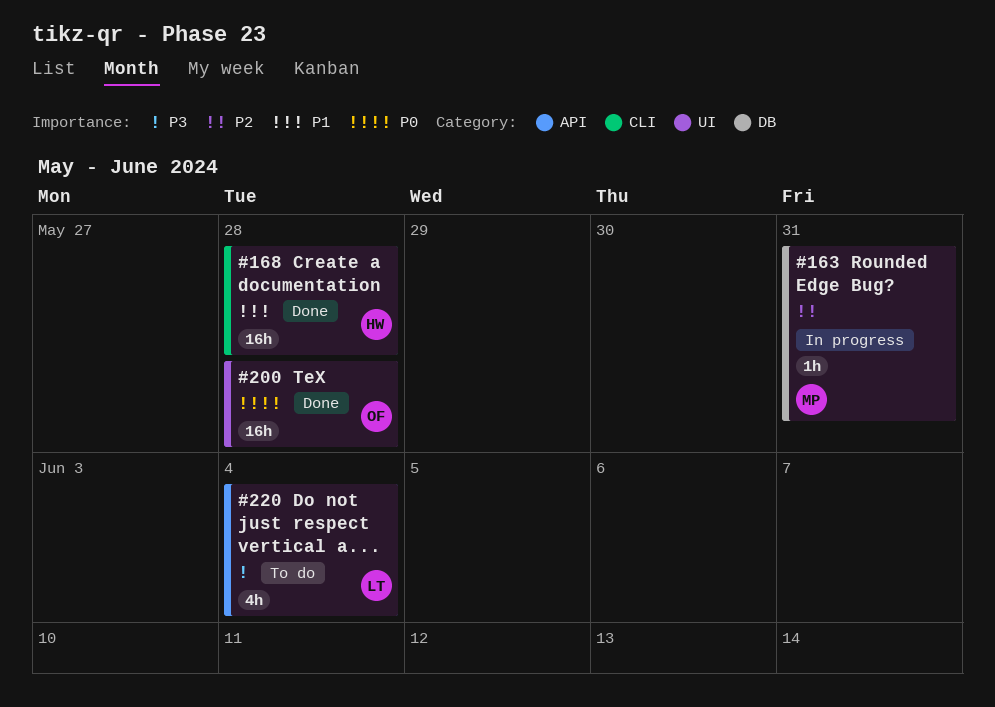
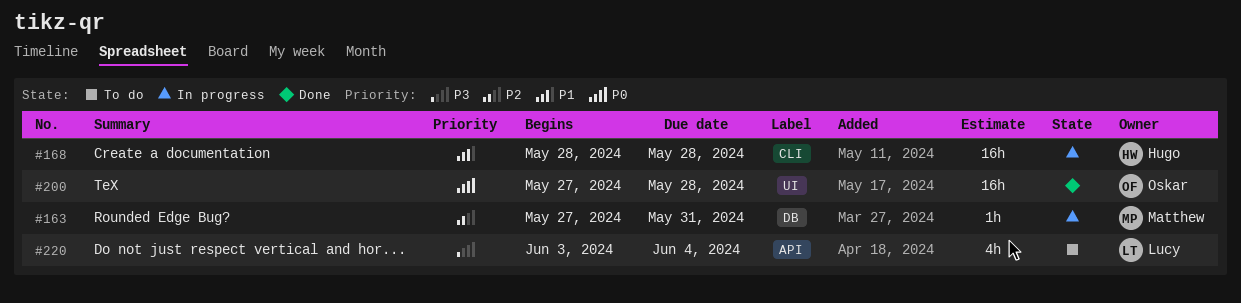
#168, status: Done -> In progress

